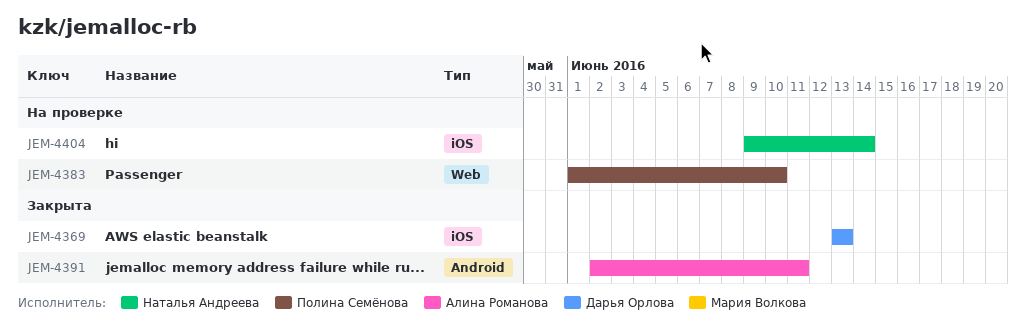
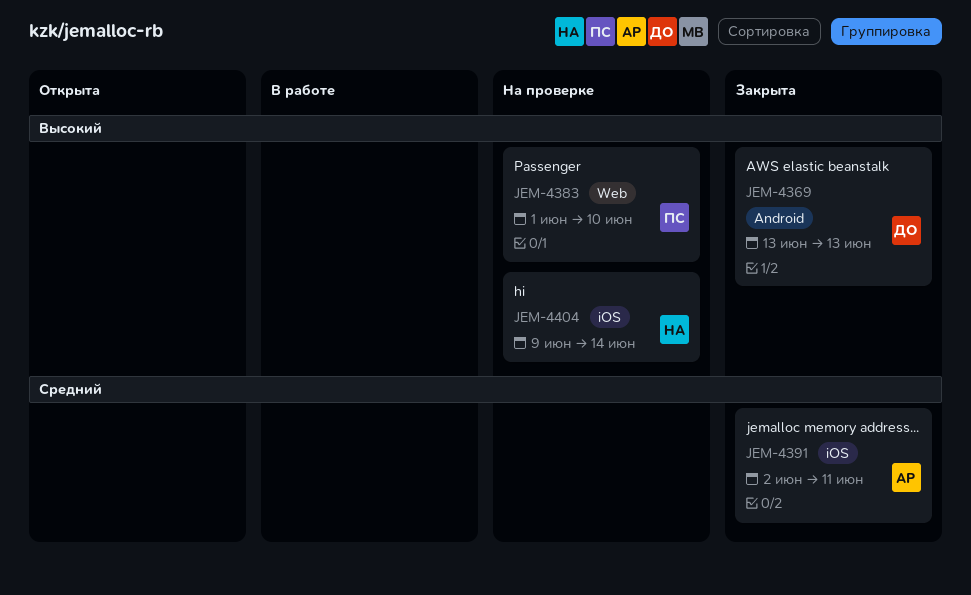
JEM-4369, label: iOS -> Android
JEM-4391, label: Android -> iOS

